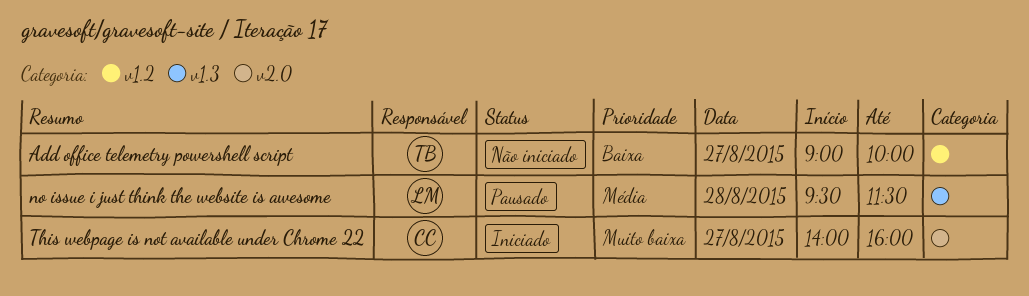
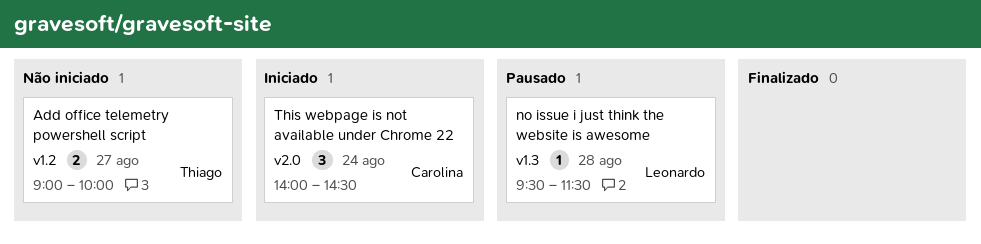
This webpage is not available under Chrome 22, day: Aug 27 -> Aug 24
This webpage is not available under Chrome 22, ends: 16:00 -> 14:30

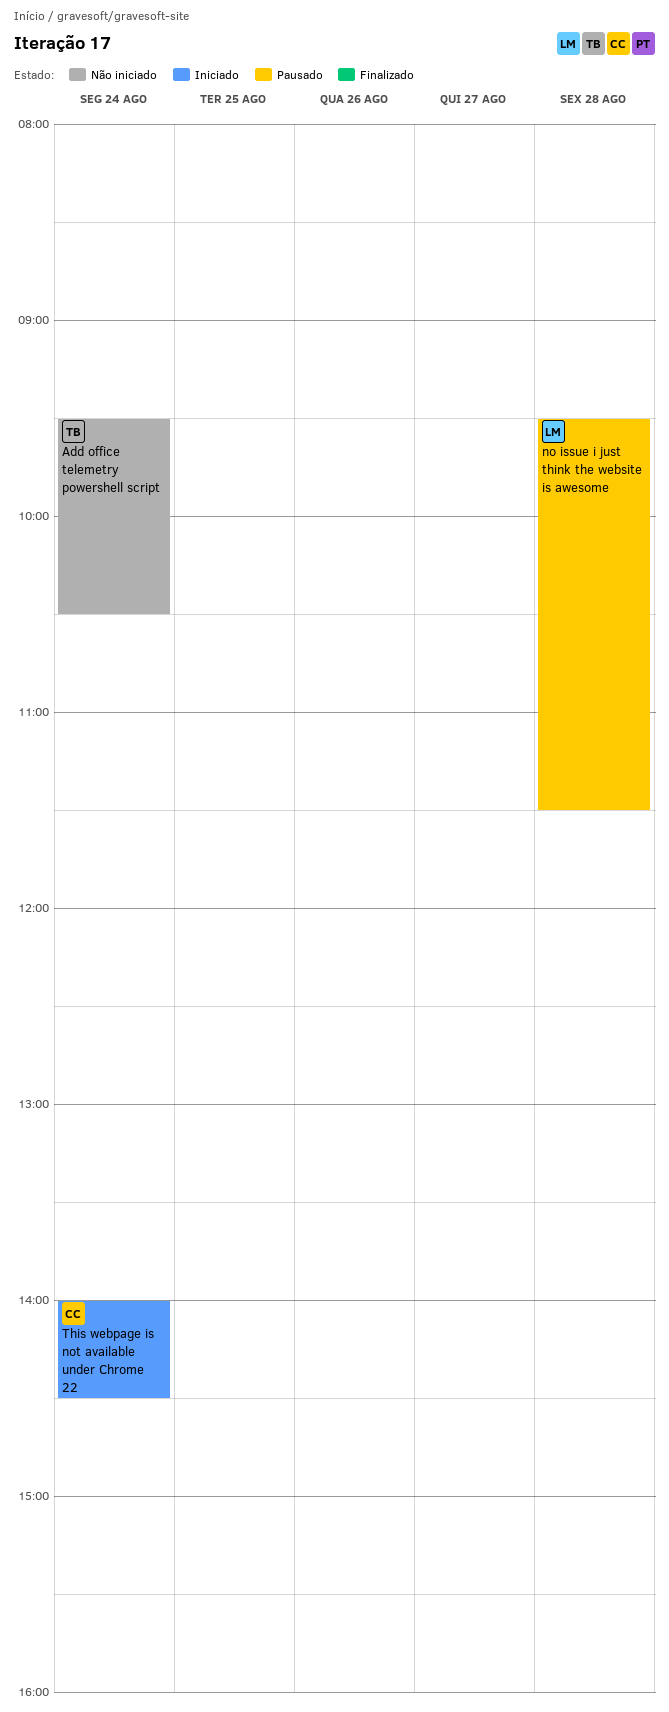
Add office telemetry powershell script, day: Aug 27 -> Aug 24
Add office telemetry powershell script, begins: 09:00 -> 09:30
Add office telemetry powershell script, ends: 10:00 -> 10:30

